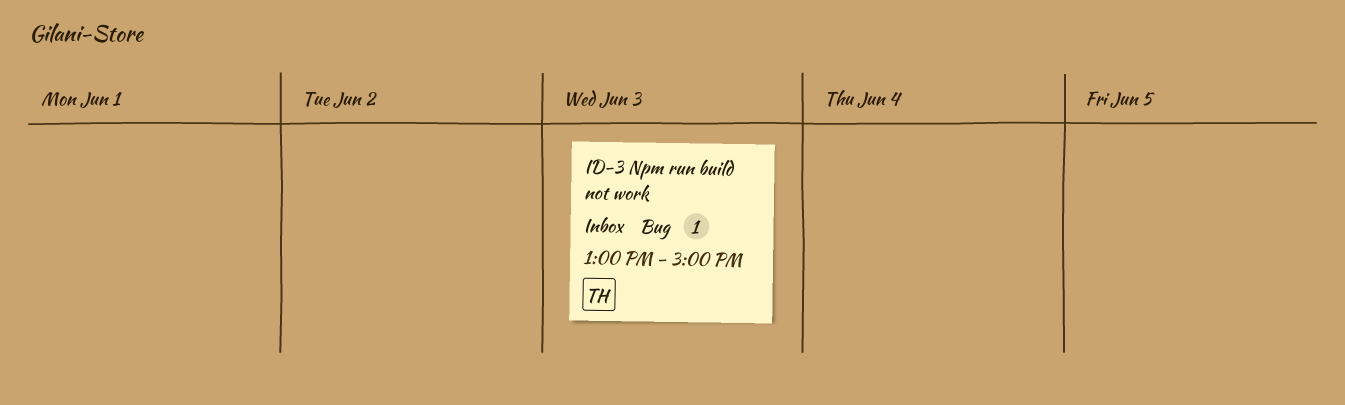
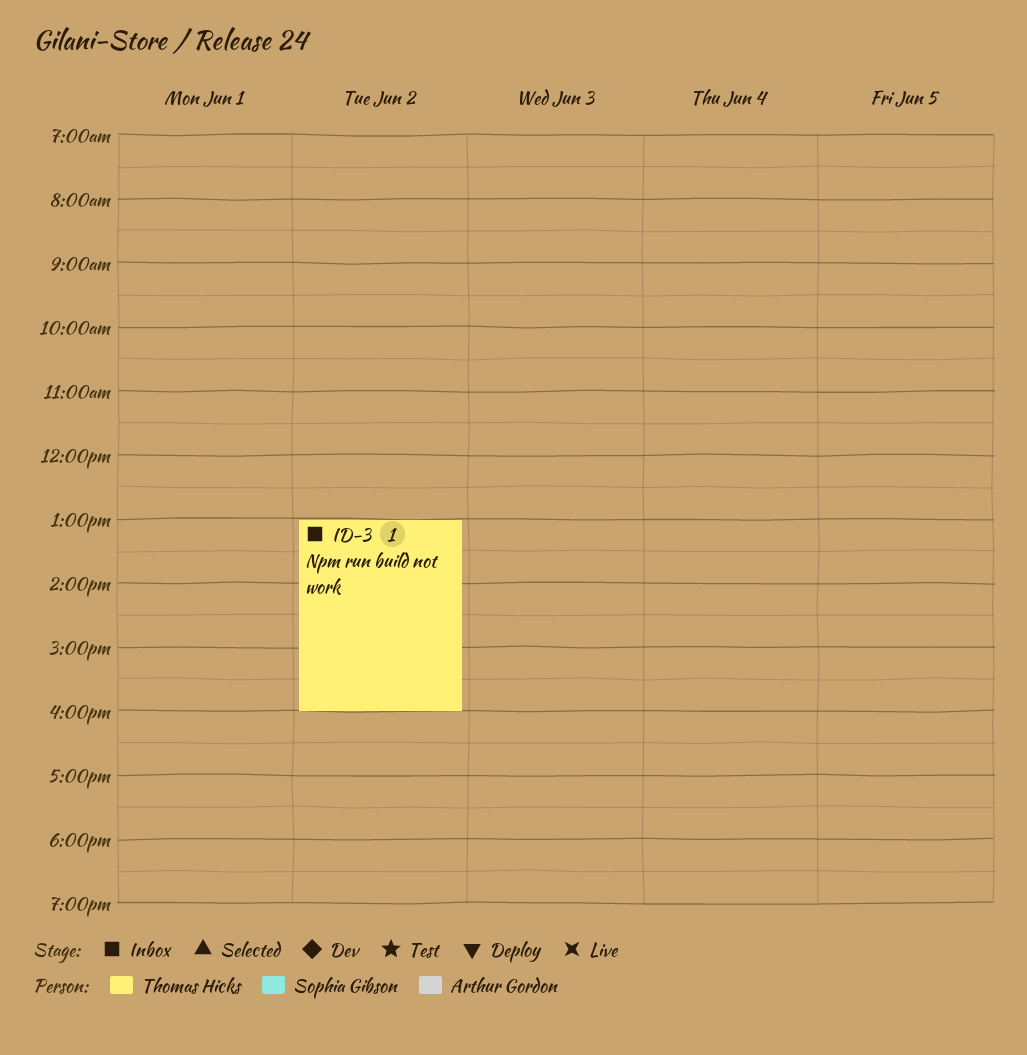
ID-3, day: Jun 3 -> Jun 2
ID-3, ends: 15:00 -> 16:00

